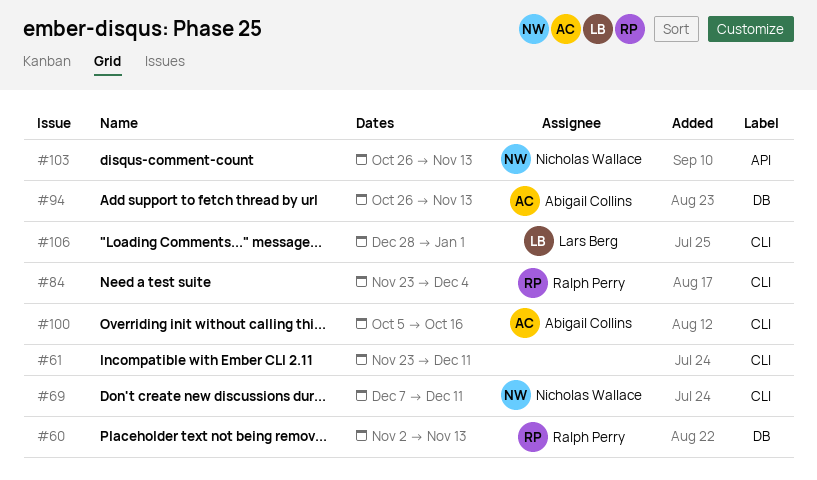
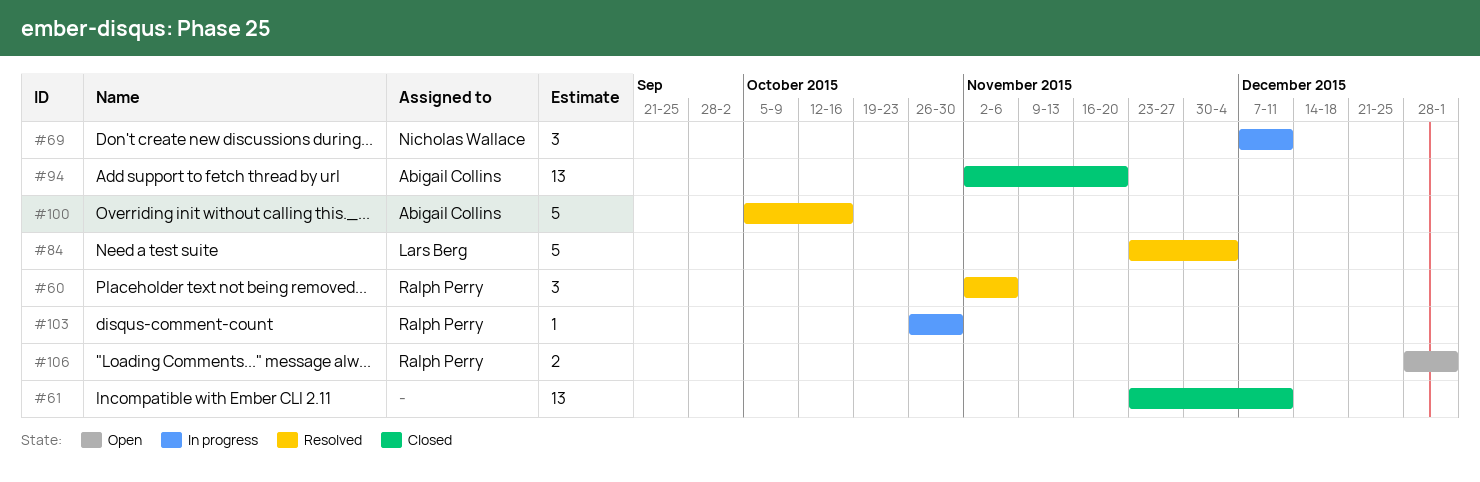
#60, due: Nov 13 -> Nov 6
#84, owner: Ralph Perry -> Lars Berg
#94, start: Oct 26 -> Nov 2
#94, due: Nov 13 -> Nov 20
#103, owner: Nicholas Wallace -> Ralph Perry
#103, due: Nov 13 -> Oct 30
#106, owner: Lars Berg -> Ralph Perry

